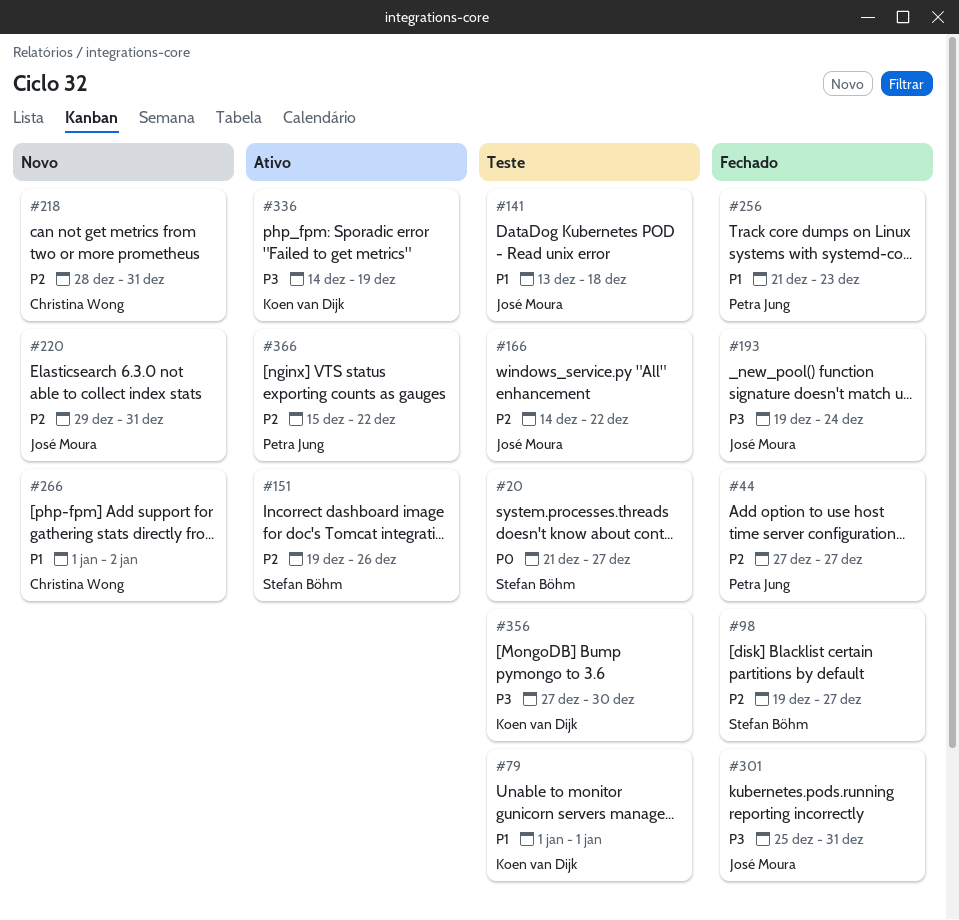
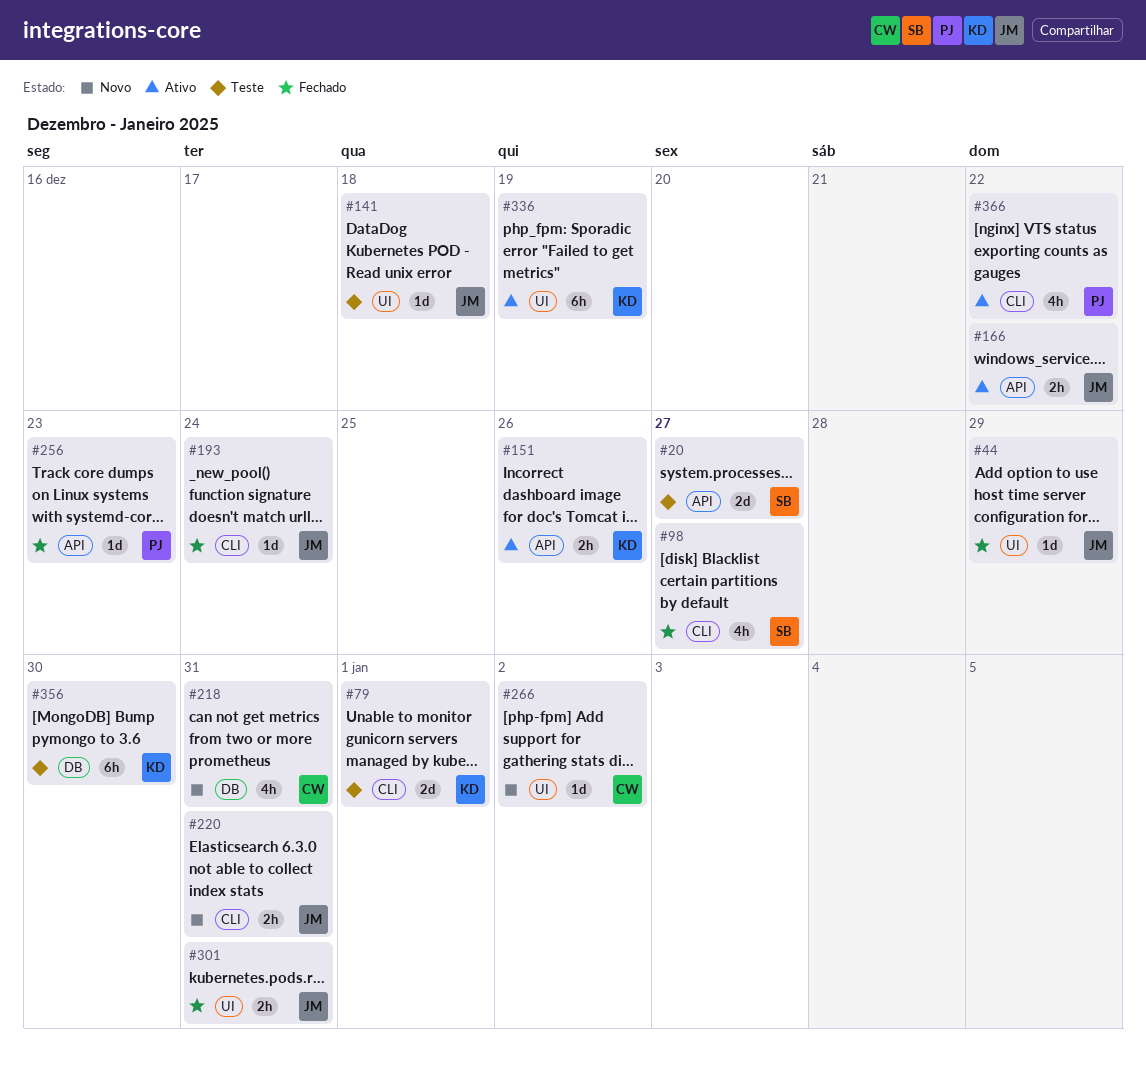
#44, owner: Petra Jung -> José Moura
#44, due: Dec 27 -> Dec 29
#151, owner: Stefan Böhm -> Koen van Dijk
#166, status: Teste -> Ativo

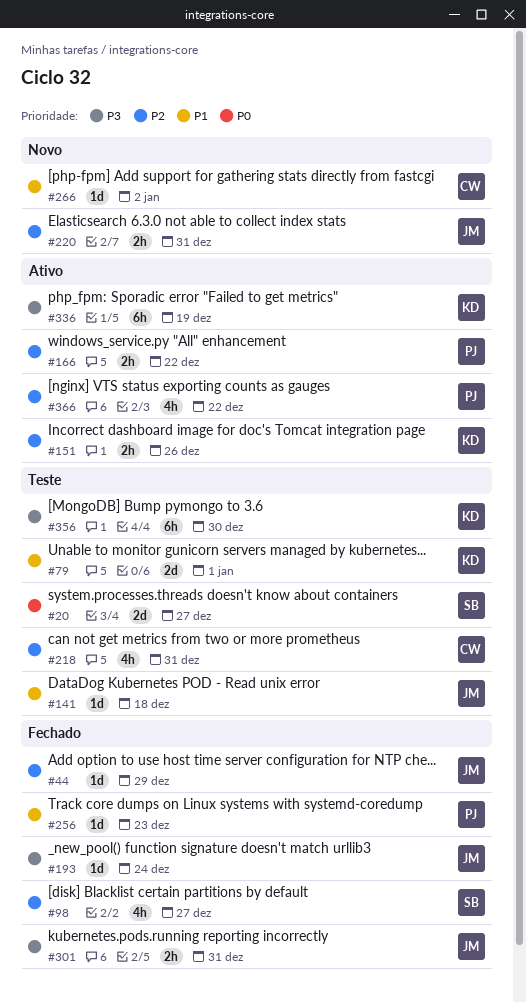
#166, owner: JM -> PJ
#218, status: Novo -> Teste

